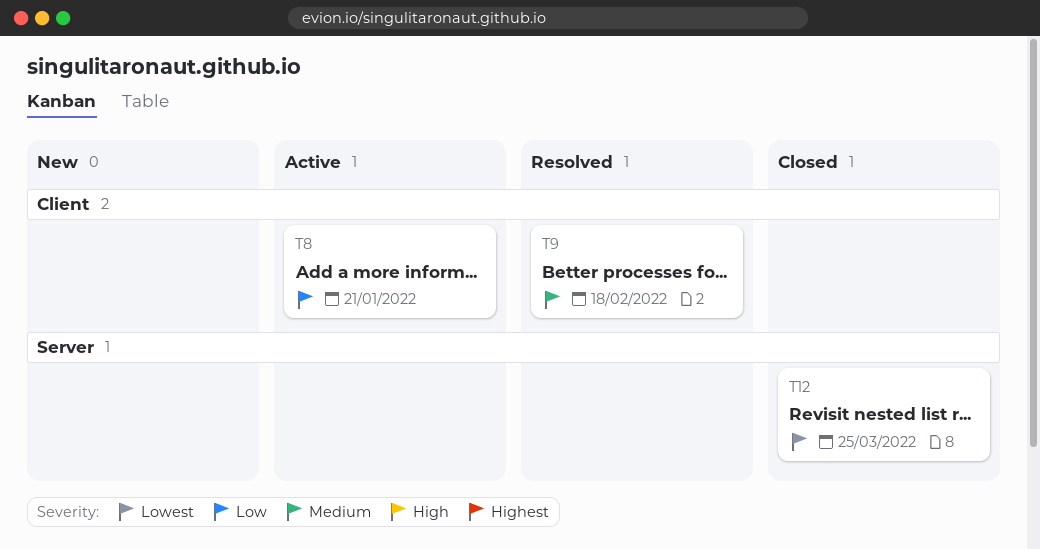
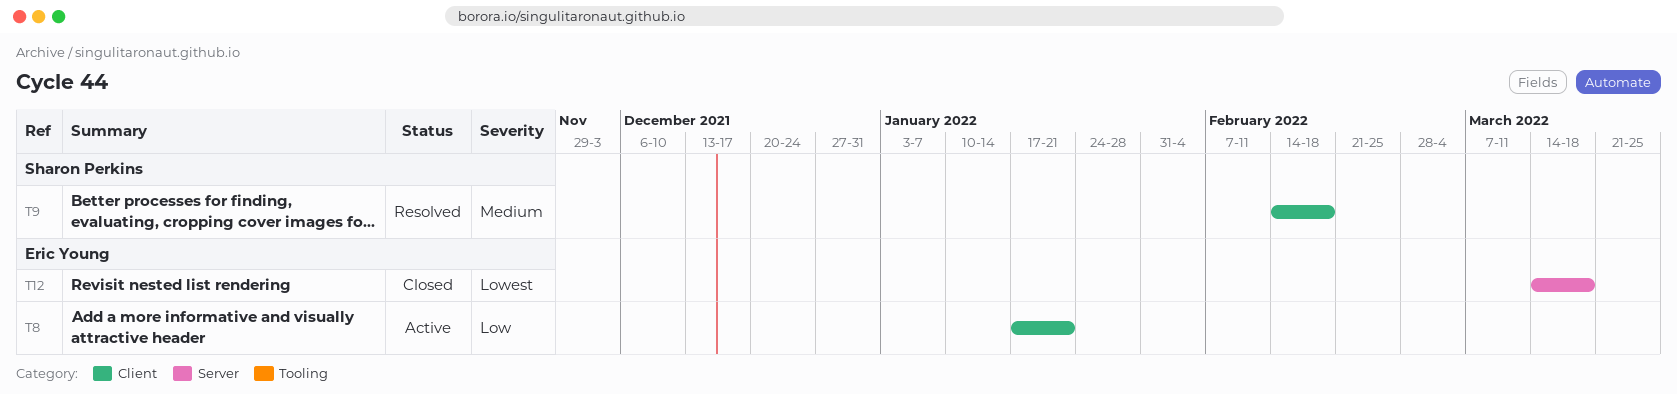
T12, due: Mar 25 -> Mar 18

